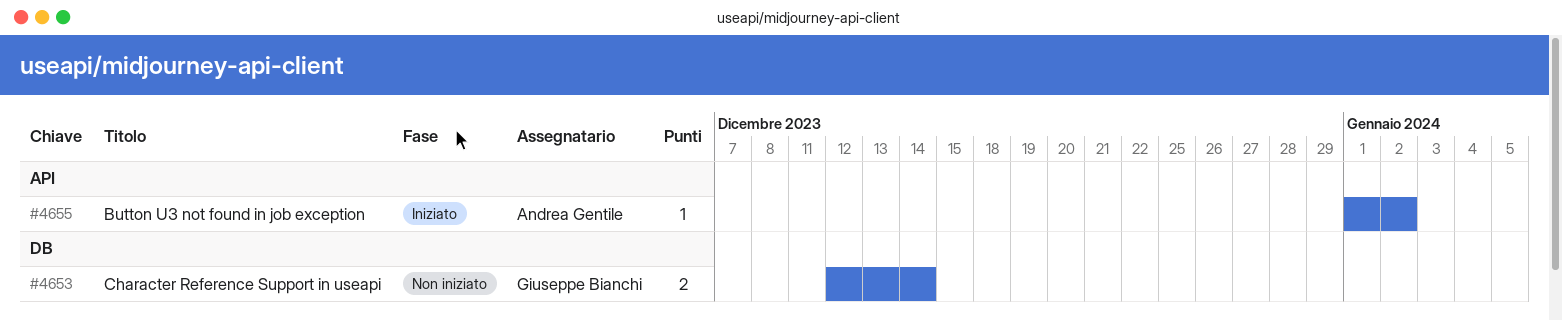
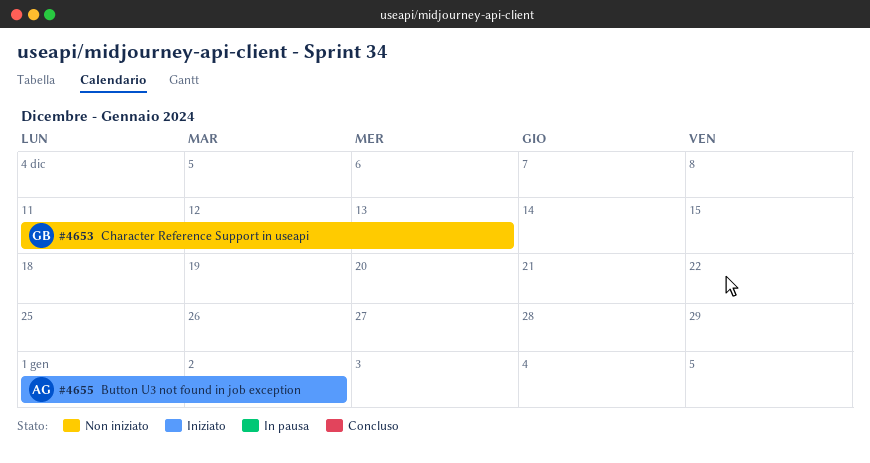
#4653, start: Dec 12 -> Dec 11
#4653, due: Dec 14 -> Dec 13

